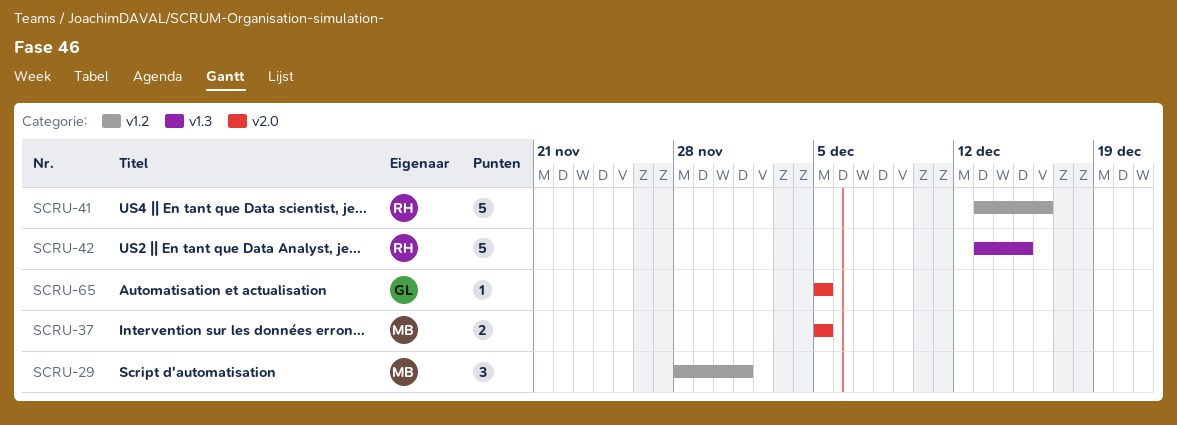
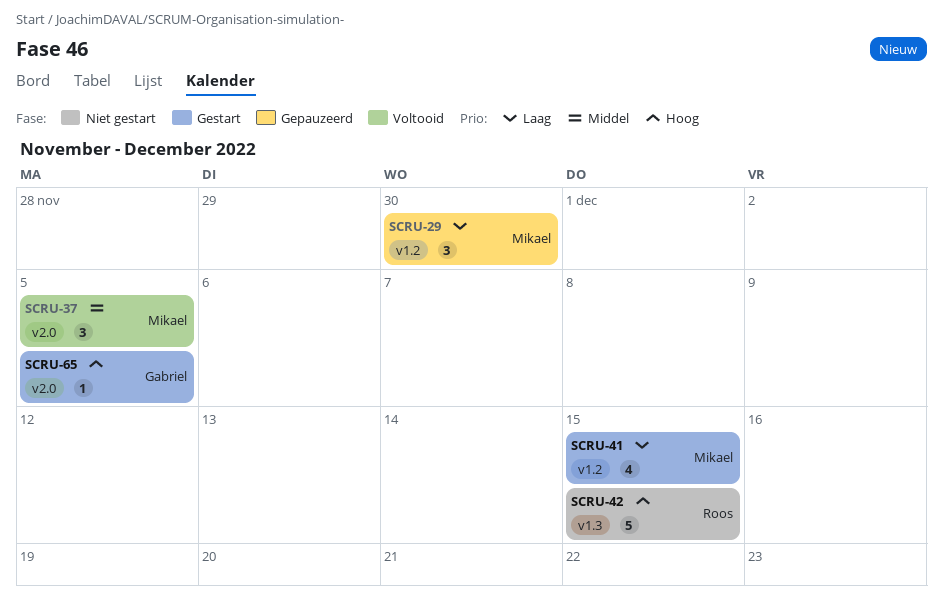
SCRU-29, due: Dec 1 -> Nov 30
SCRU-37, estimate: 2 -> 3
SCRU-41, owner: Roos -> Mikael
SCRU-41, estimate: 5 -> 4
SCRU-41, due: Dec 16 -> Dec 15

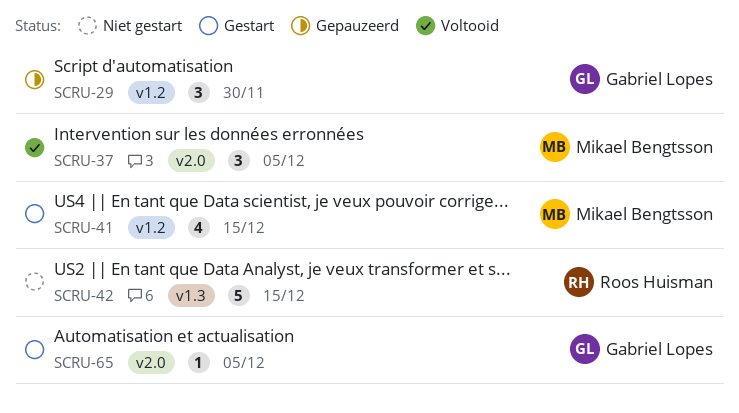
SCRU-29, owner: Mikael Bengtsson -> Gabriel Lopes

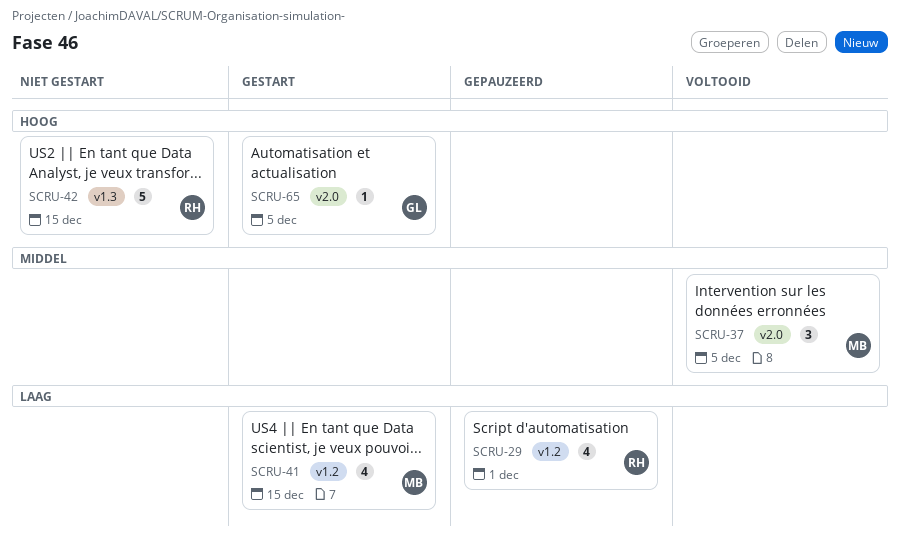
SCRU-29, owner: Gabriel Lopes -> Roos Huisman
SCRU-29, estimate: 3 -> 4
SCRU-29, due: Nov 30 -> Dec 1

